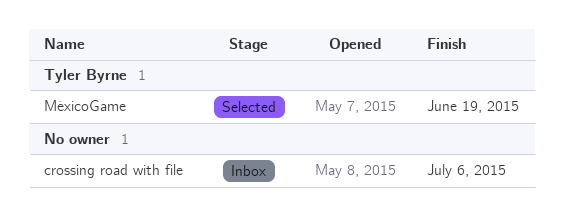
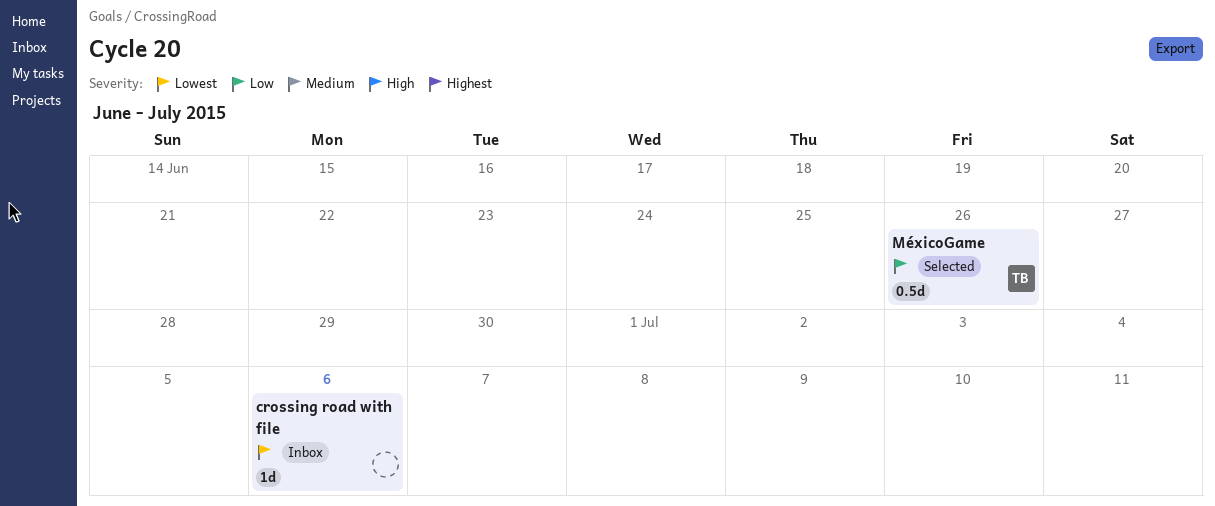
MéxicoGame, due: Jun 19 -> Jun 26

